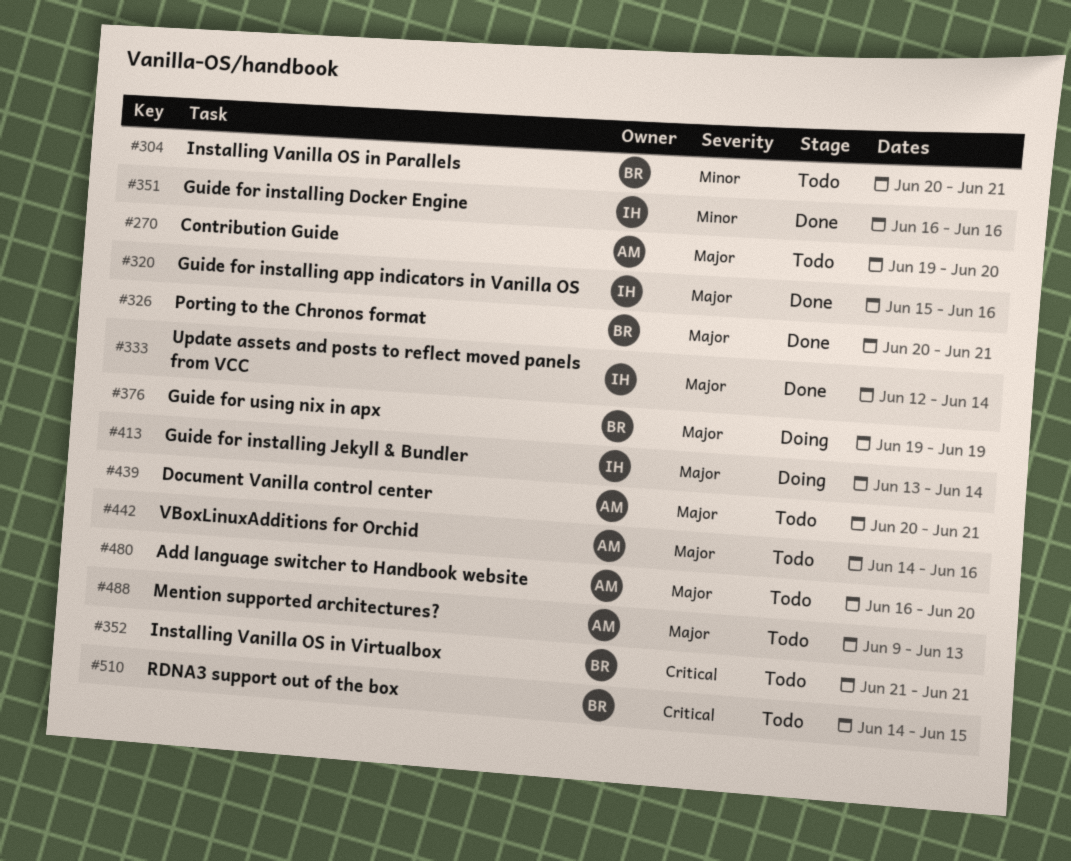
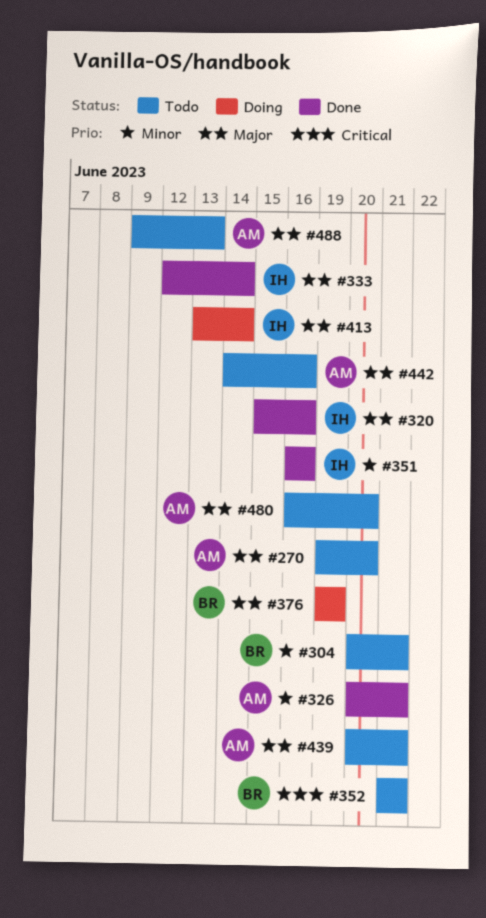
#326, owner: BR -> AM
#326, priority: Major -> Minor
#510: present -> none

